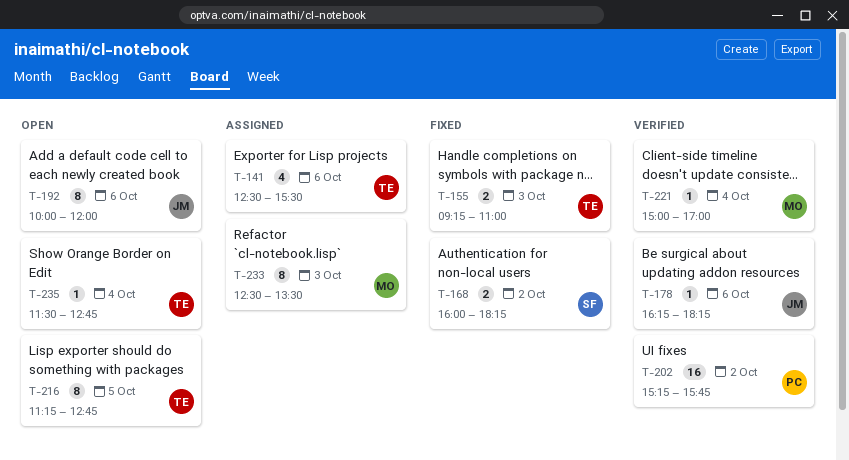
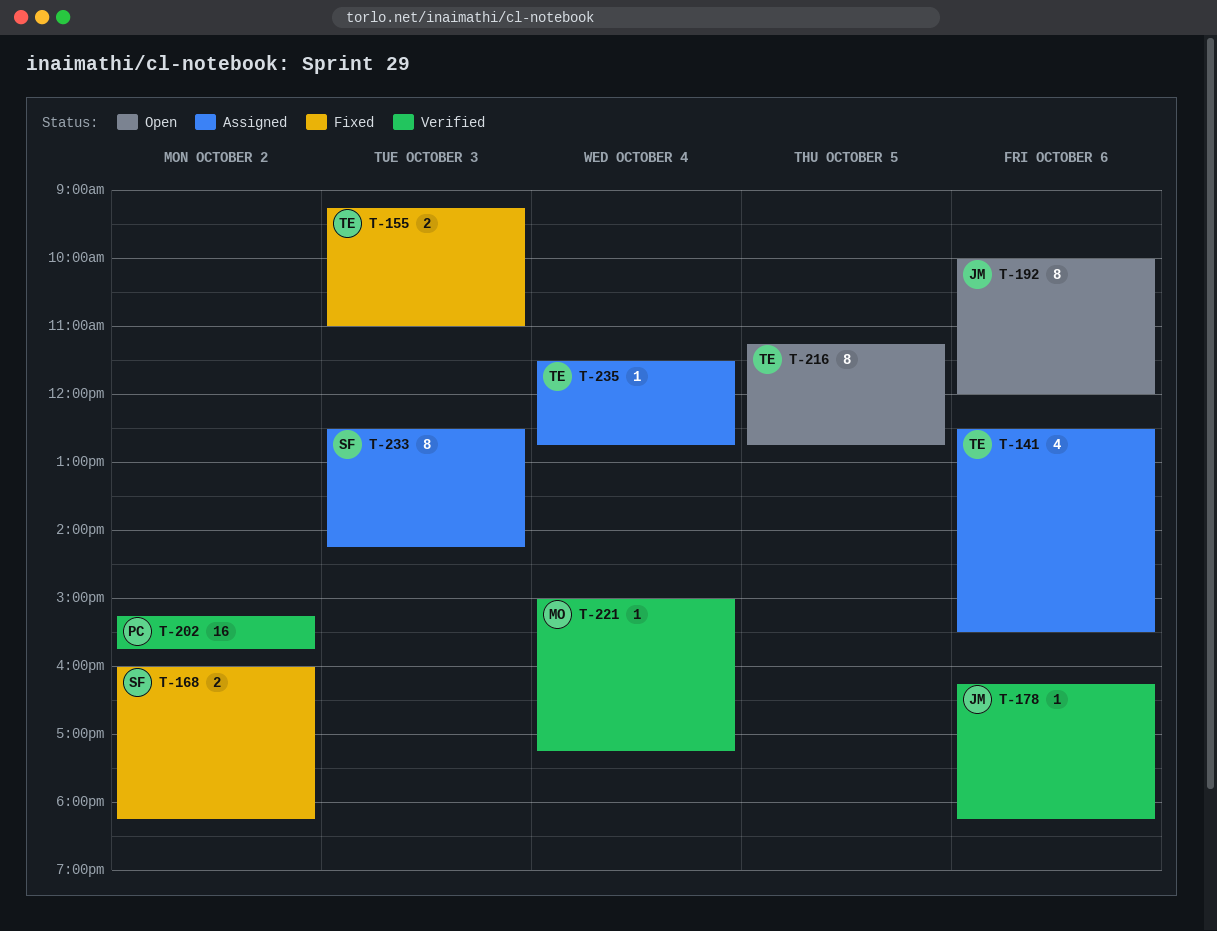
T-221, ends: 17:00 -> 17:15
T-233, owner: MO -> SF
T-233, ends: 13:30 -> 14:15
T-235, status: Open -> Assigned

